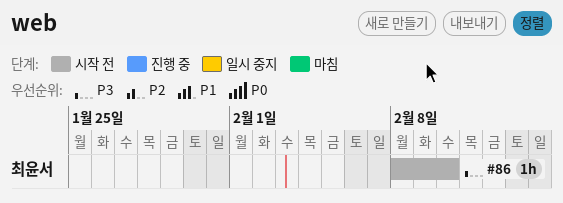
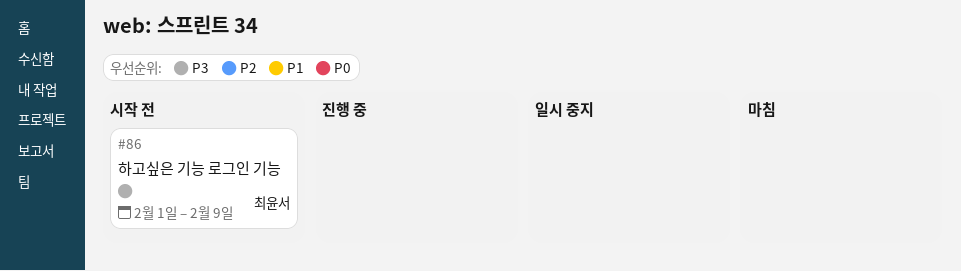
#86, start: Feb 8 -> Feb 1
#86, due: Feb 10 -> Feb 9

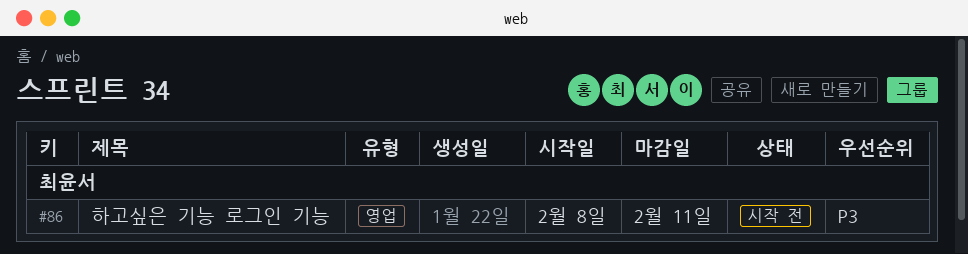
#86, start: Feb 1 -> Feb 8
#86, due: Feb 9 -> Feb 11

